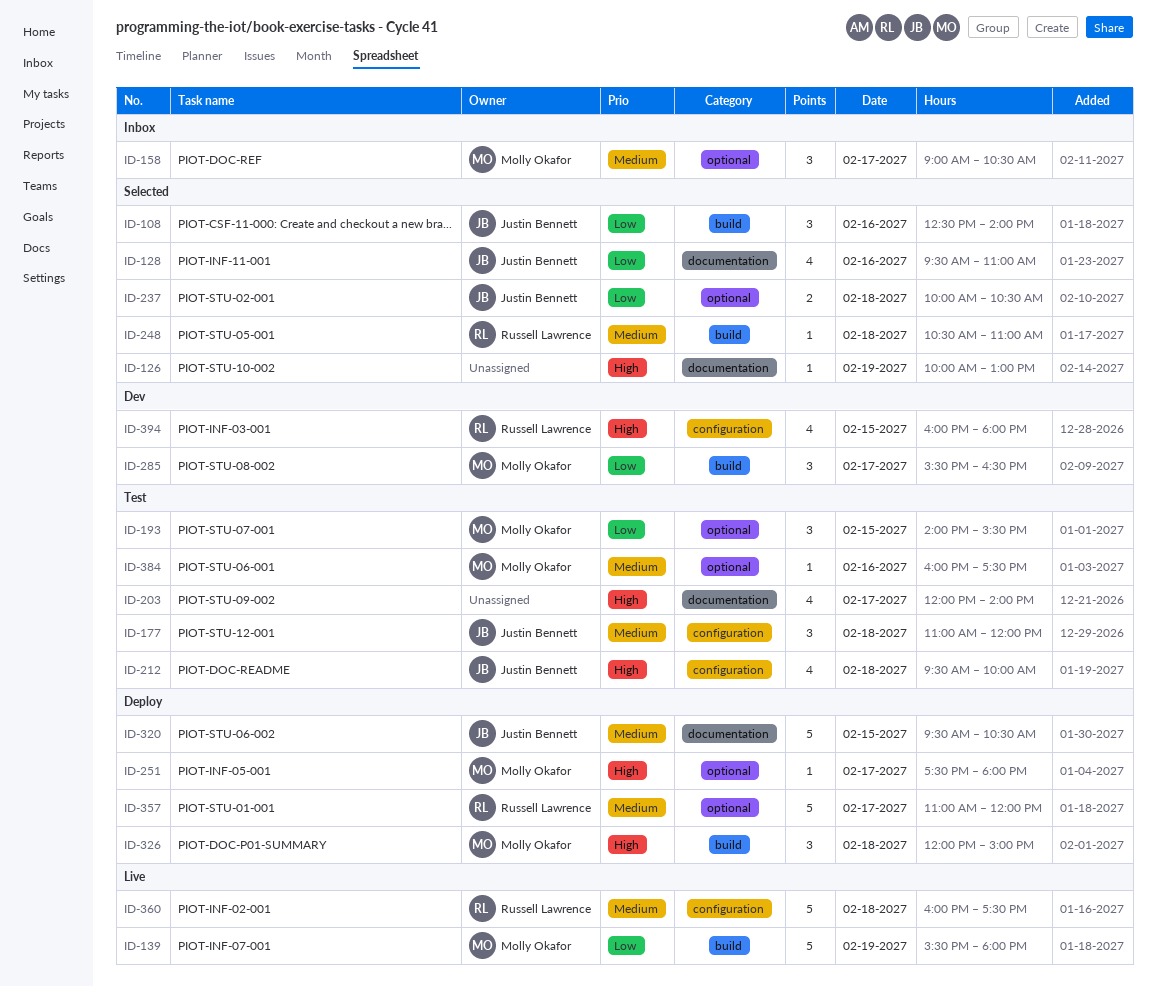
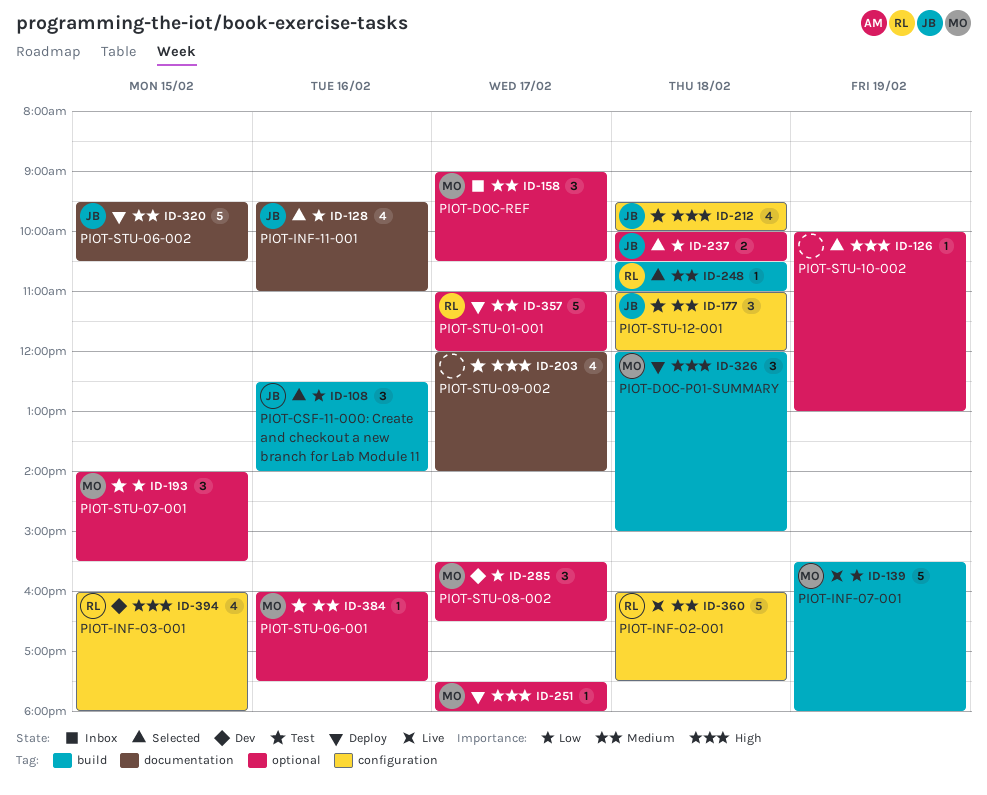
ID-126, label: documentation -> optional
ID-285, label: build -> optional

